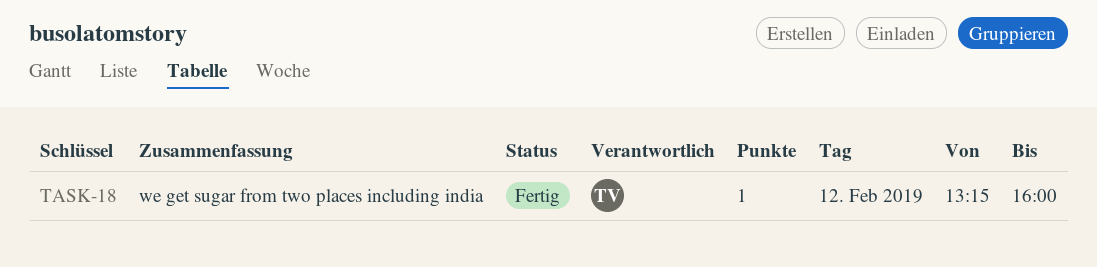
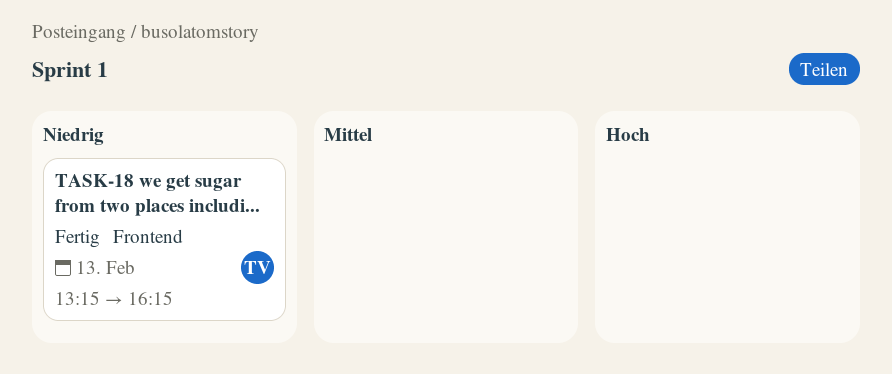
TASK-18, day: Feb 12 -> Feb 13
TASK-18, ends: 16:00 -> 16:15

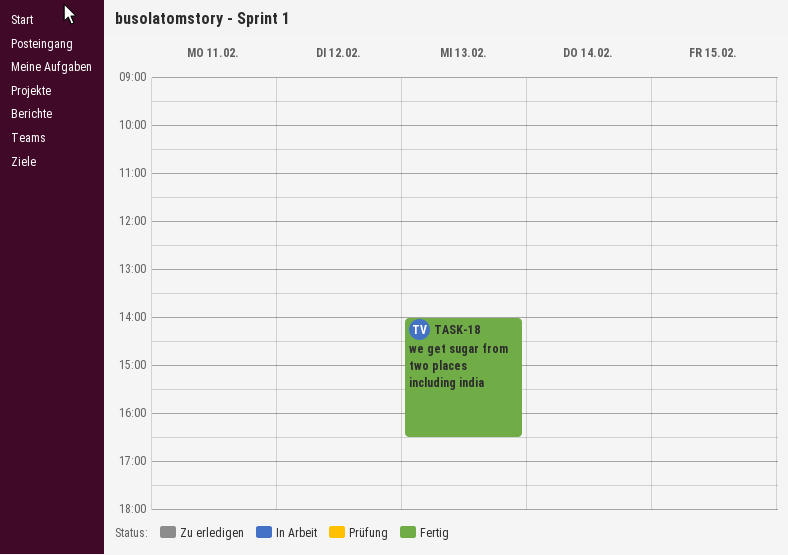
TASK-18, begins: 13:15 -> 14:00
TASK-18, ends: 16:15 -> 16:30

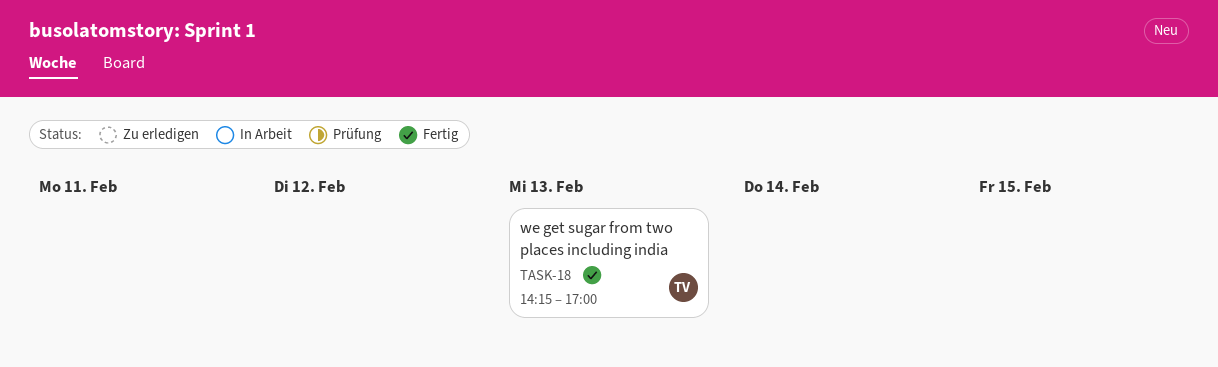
TASK-18, begins: 14:00 -> 14:15
TASK-18, ends: 16:30 -> 17:00

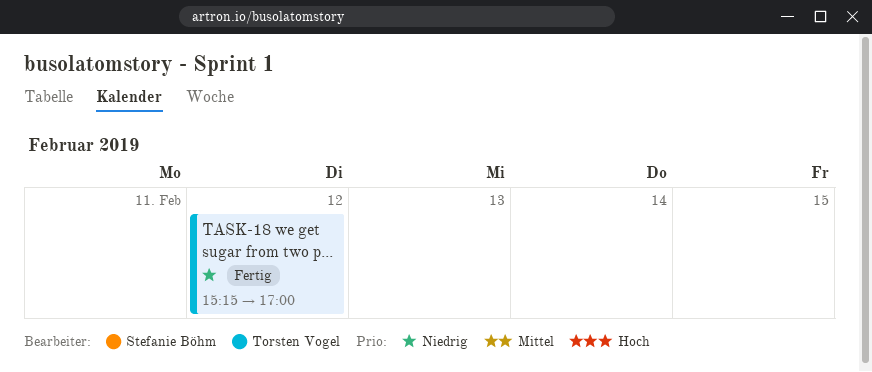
TASK-18, day: Feb 13 -> Feb 12
TASK-18, begins: 14:15 -> 15:15

